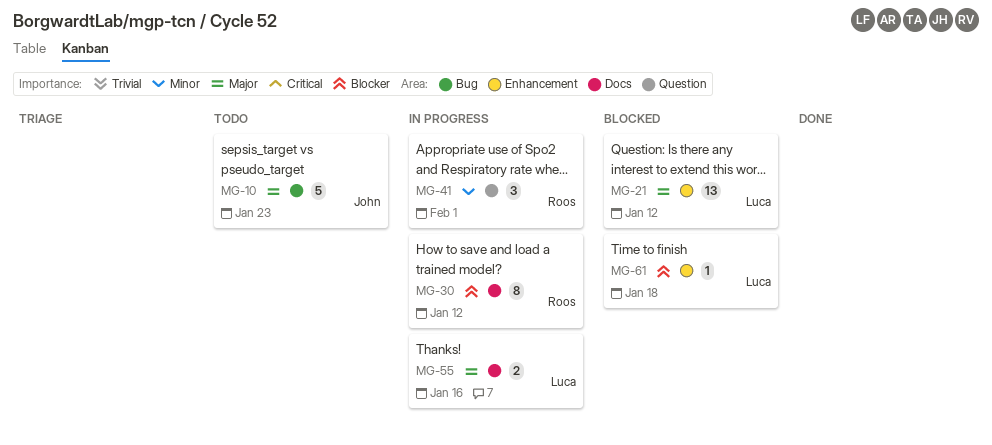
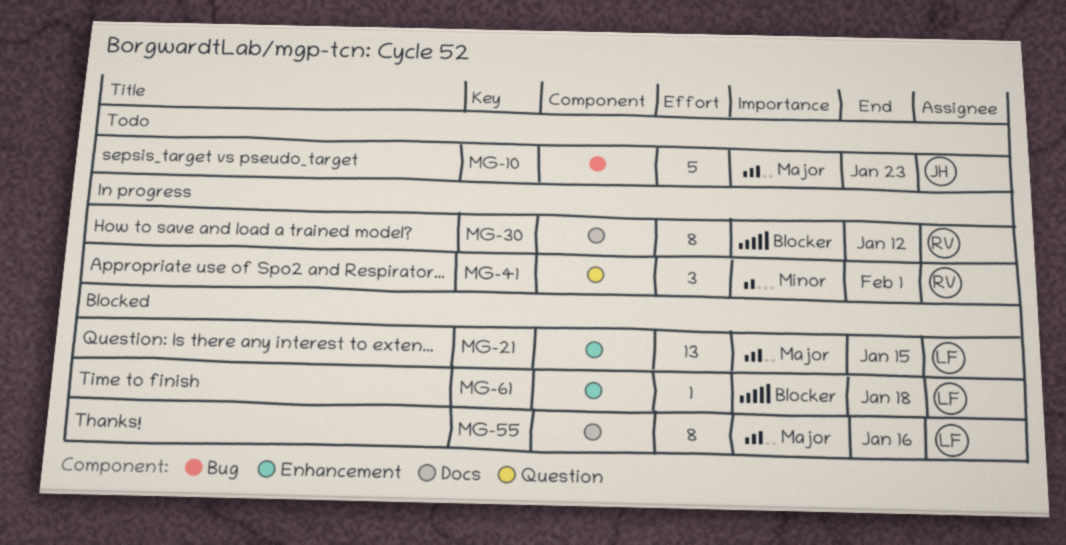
MG-21, due: Jan 12 -> Jan 15
MG-55, status: In progress -> Blocked
MG-55, estimate: 2 -> 8

